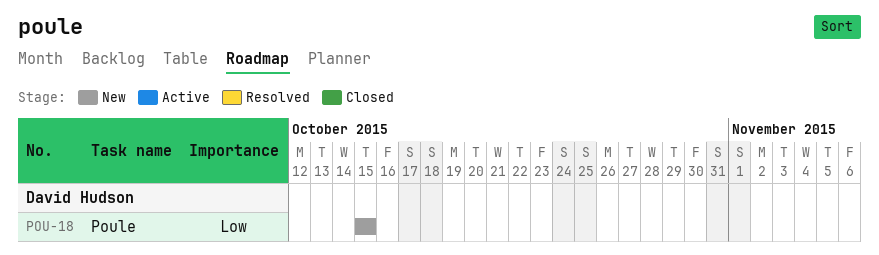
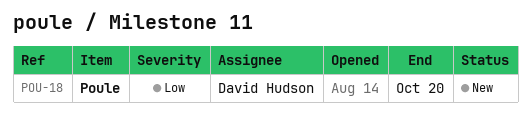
POU-18, due: Oct 15 -> Oct 20

